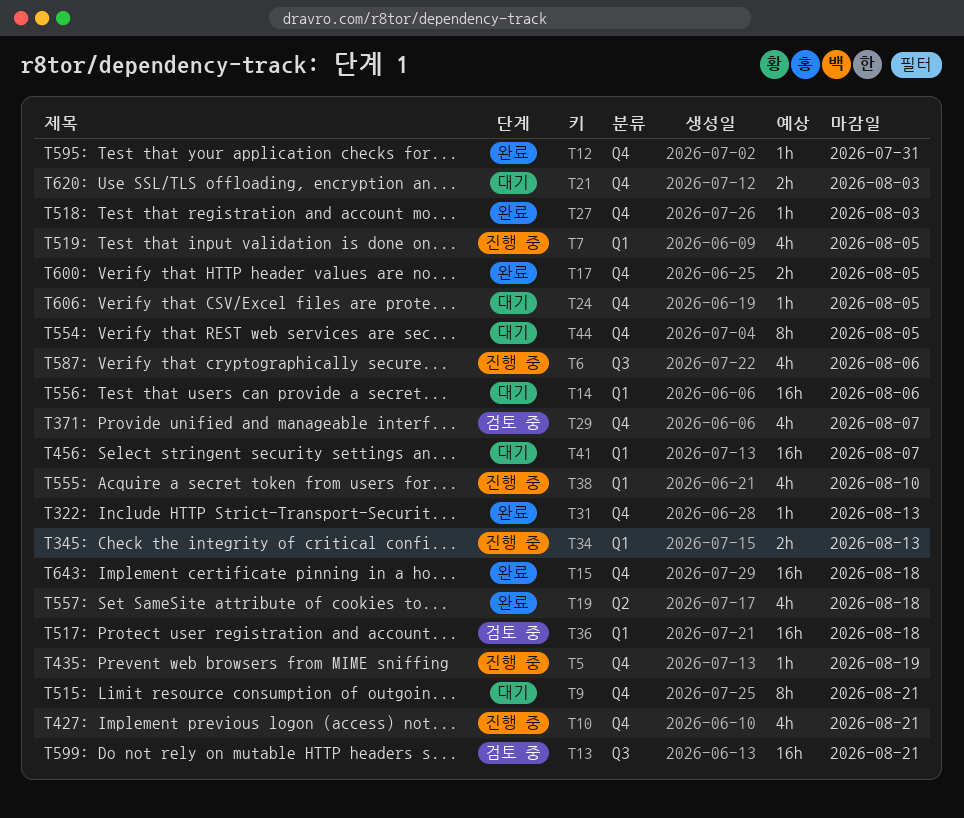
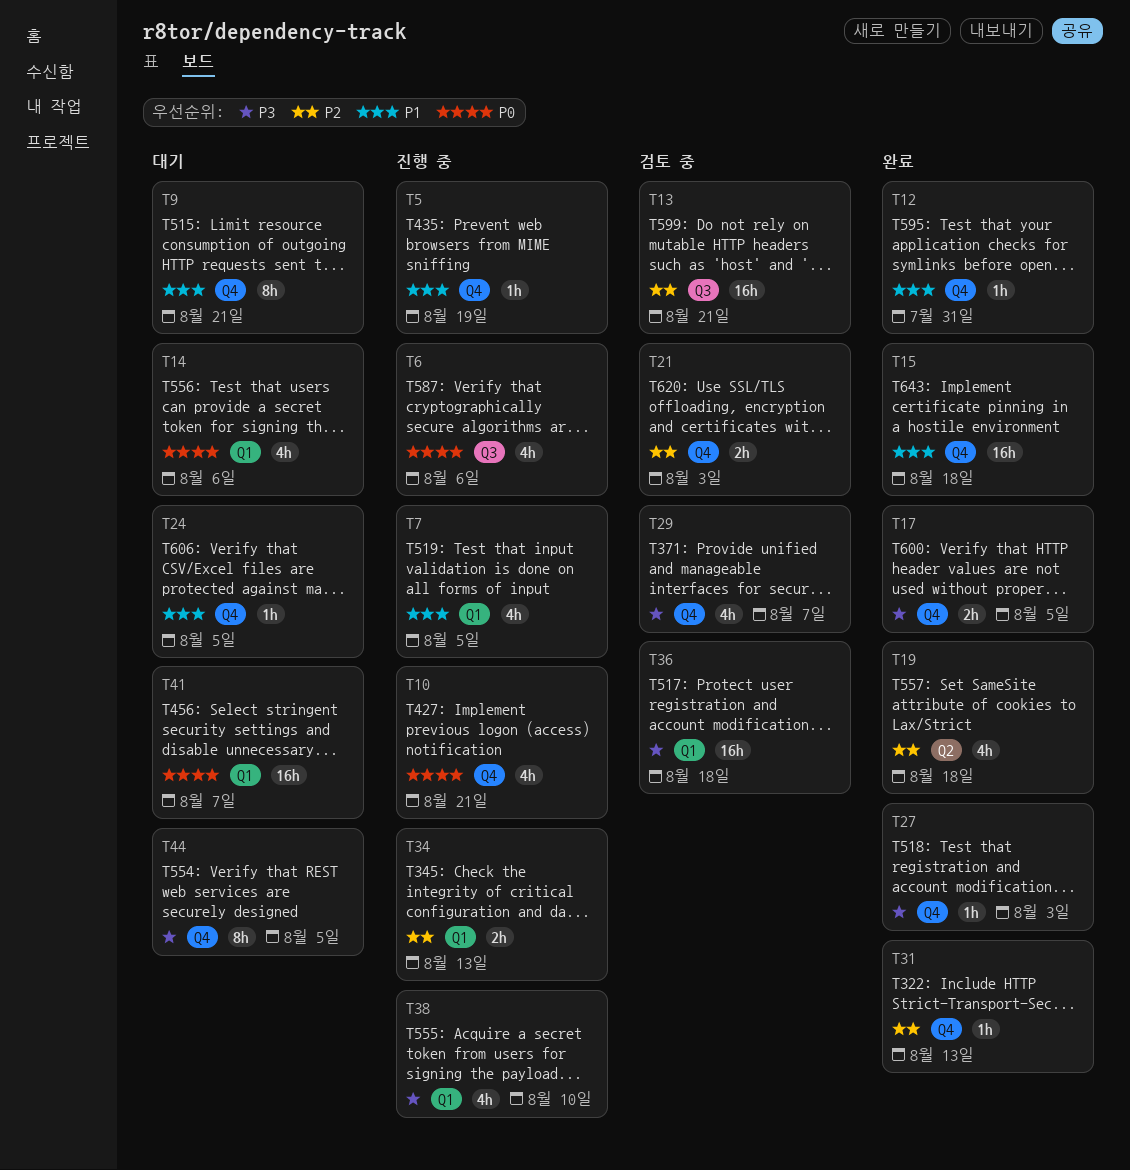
T14, estimate: 16h -> 4h
T21, status: 대기 -> 검토 중

